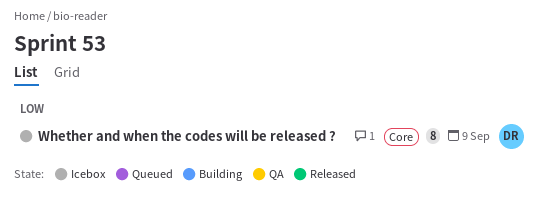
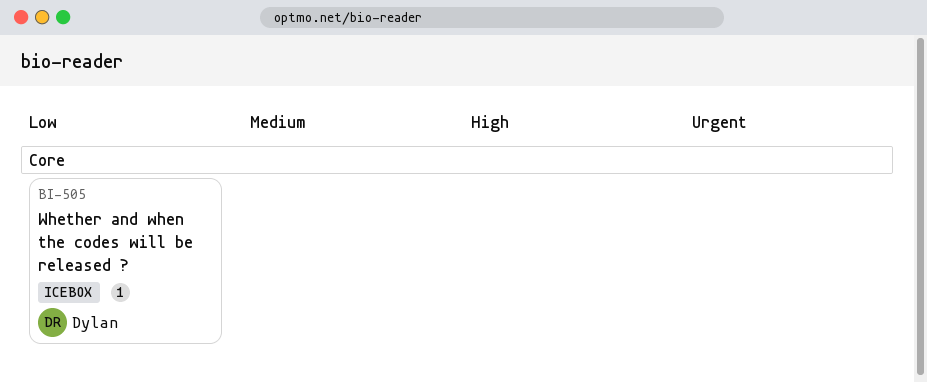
Whether and when the codes will be released ?, estimate: 8 -> 1

